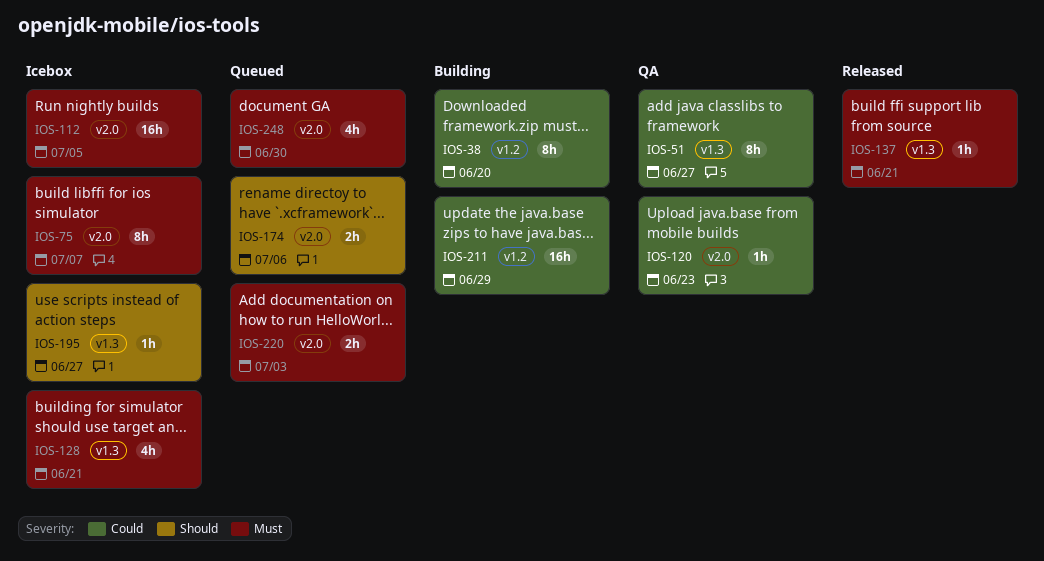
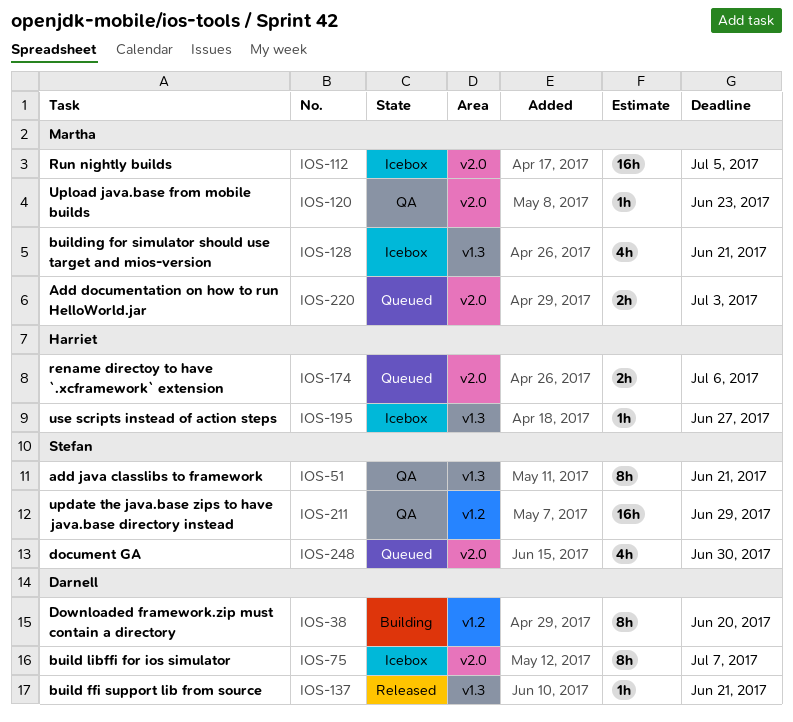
IOS-51, due: Jun 27 -> Jun 21
IOS-211, status: Building -> QA

